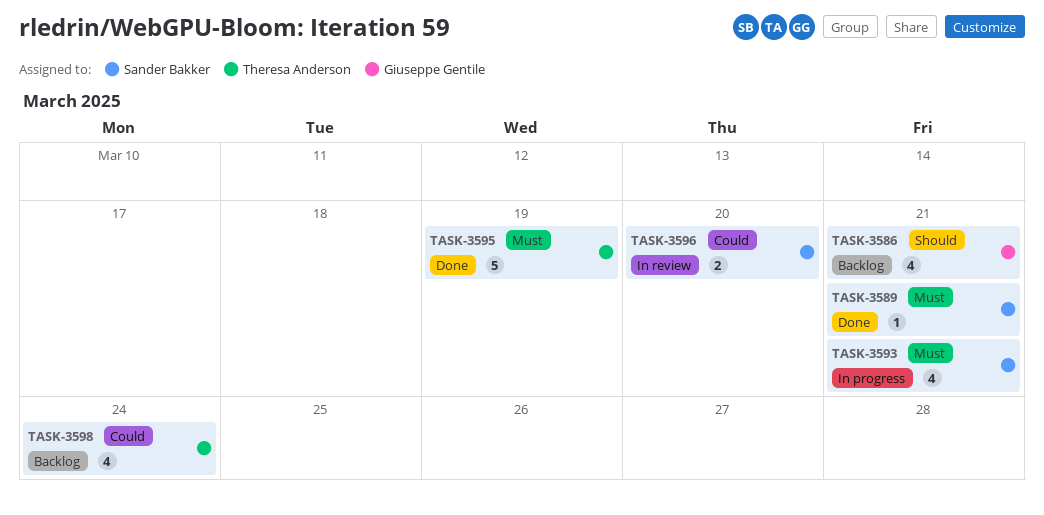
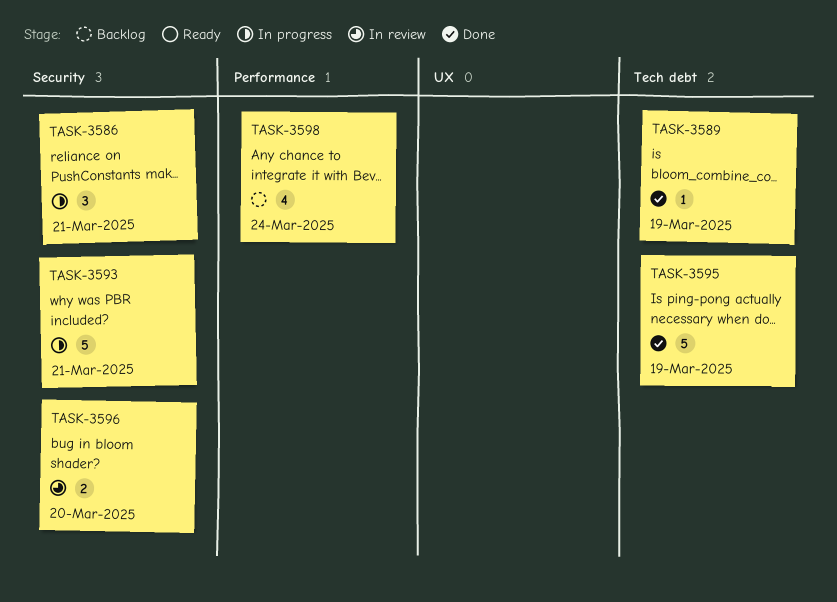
TASK-3586, status: Backlog -> In progress
TASK-3586, estimate: 4 -> 3
TASK-3589, due: Mar 21 -> Mar 19
TASK-3593, estimate: 4 -> 5

